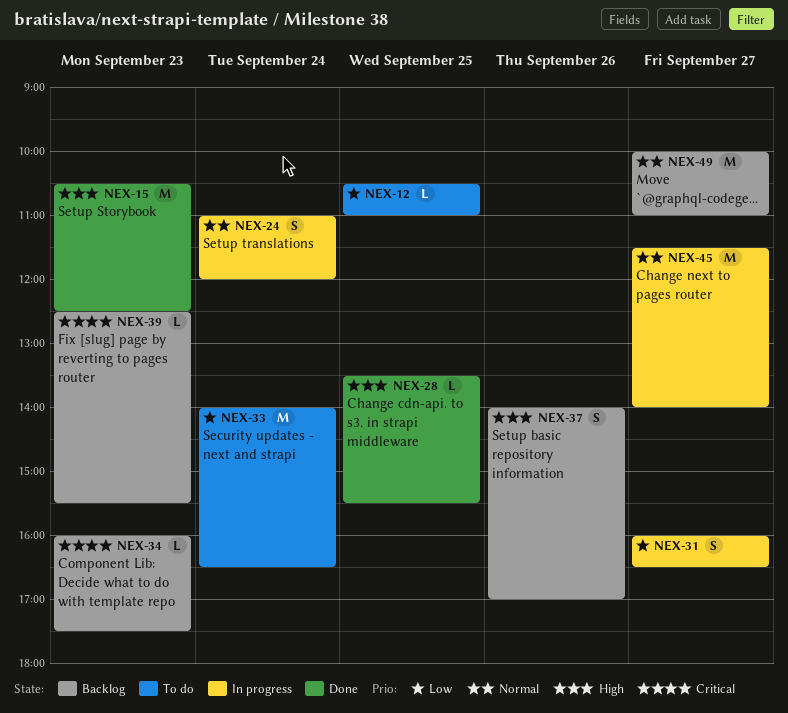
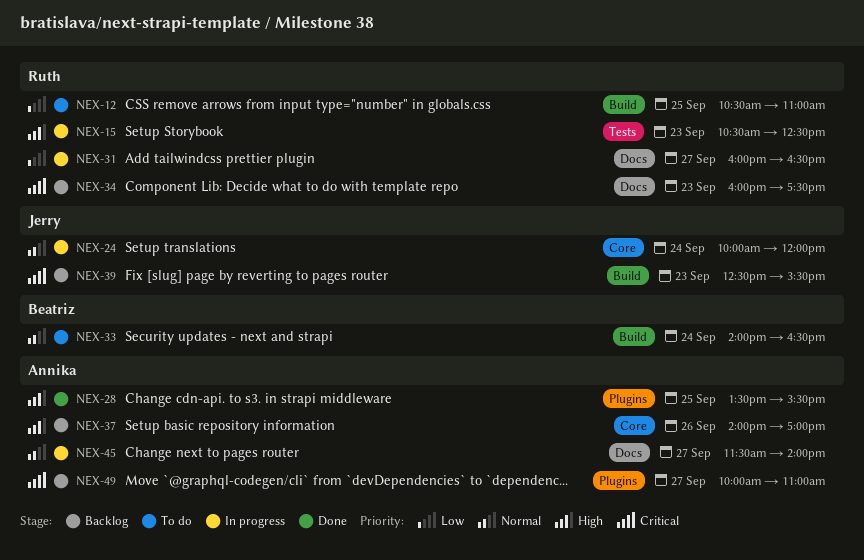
NEX-15, status: Done -> In progress
NEX-24, begins: 11:00 -> 10:00
NEX-33, priority: Low -> Normal
NEX-49, priority: Normal -> Critical

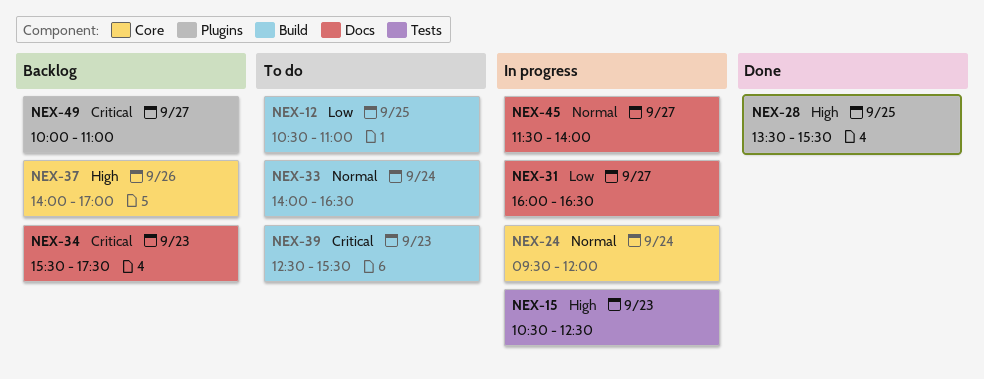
NEX-24, begins: 10:00 -> 09:30
NEX-34, begins: 16:00 -> 15:30
NEX-39, status: Backlog -> To do

